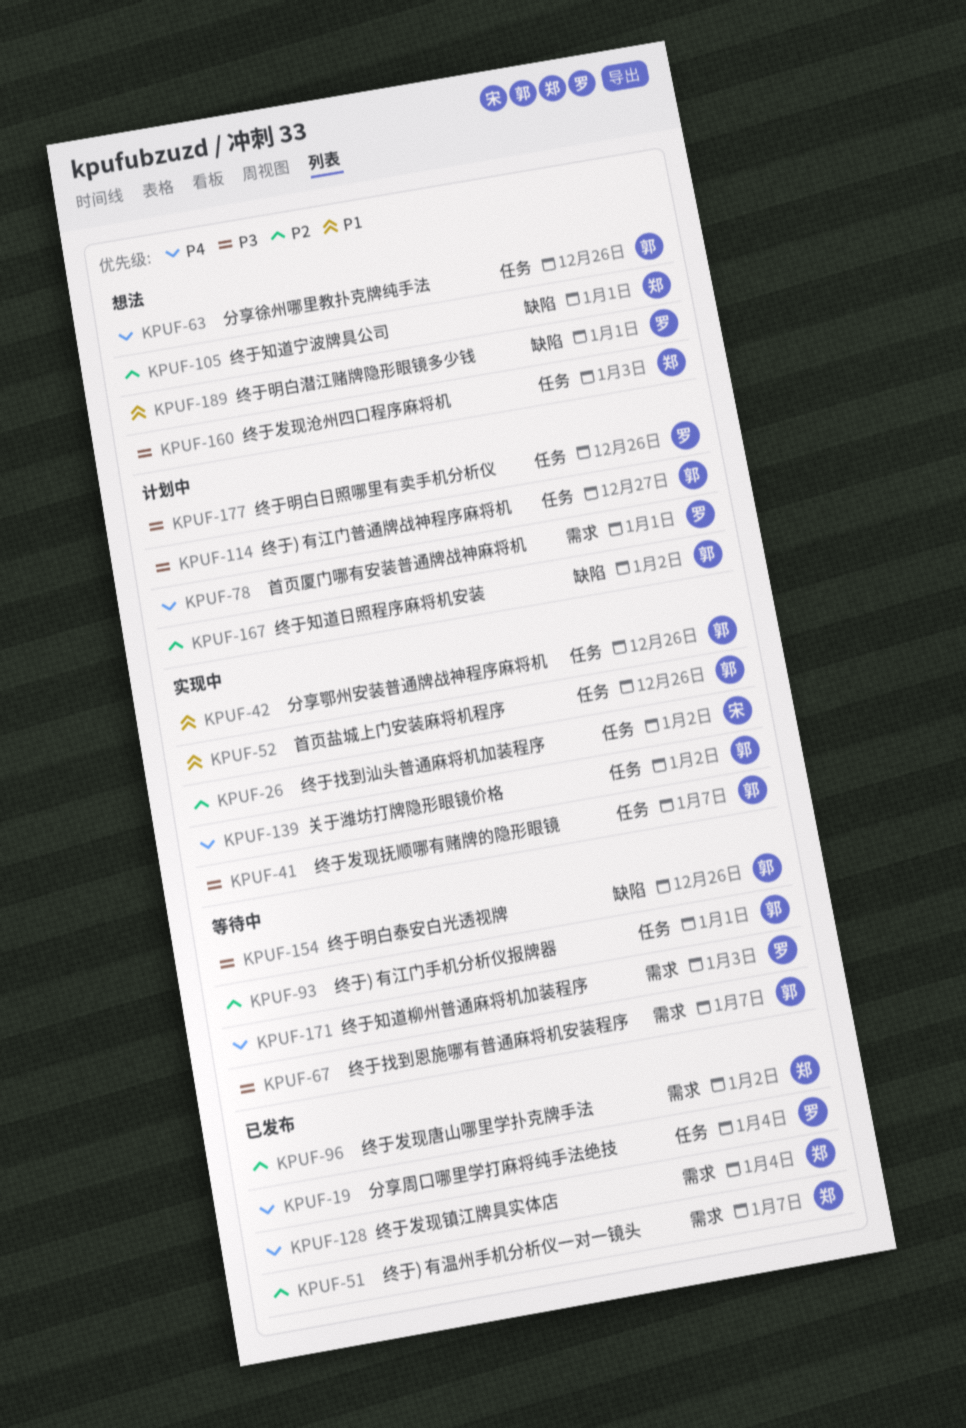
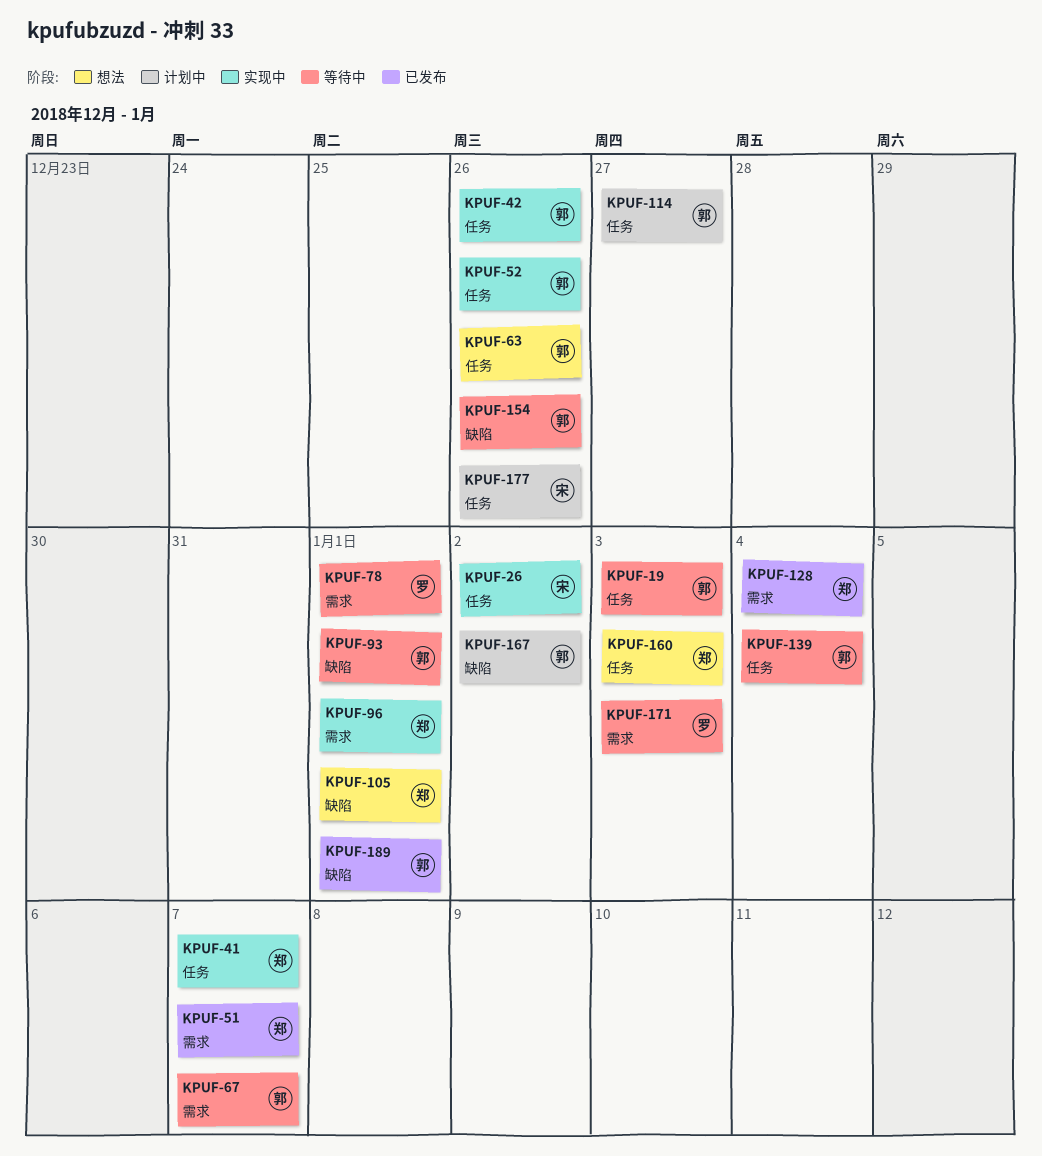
KPUF-19, status: 已发布 -> 等待中
KPUF-19, owner: 罗 -> 郭
KPUF-19, due: Jan 4 -> Jan 3
KPUF-41, owner: 郭 -> 郑
KPUF-78, status: 计划中 -> 等待中
KPUF-93, label: 任务 -> 缺陷
KPUF-96, status: 已发布 -> 实现中
KPUF-96, due: Jan 2 -> Jan 1
KPUF-139, status: 实现中 -> 等待中
KPUF-139, due: Jan 2 -> Jan 4
KPUF-177, owner: 罗 -> 宋
KPUF-189, status: 想法 -> 已发布
KPUF-189, owner: 罗 -> 郭

